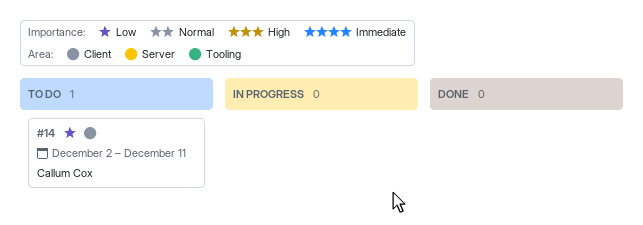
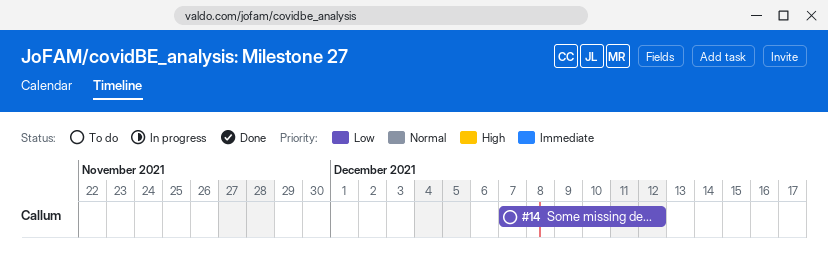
#14, start: Dec 2 -> Dec 7
#14, due: Dec 11 -> Dec 12

